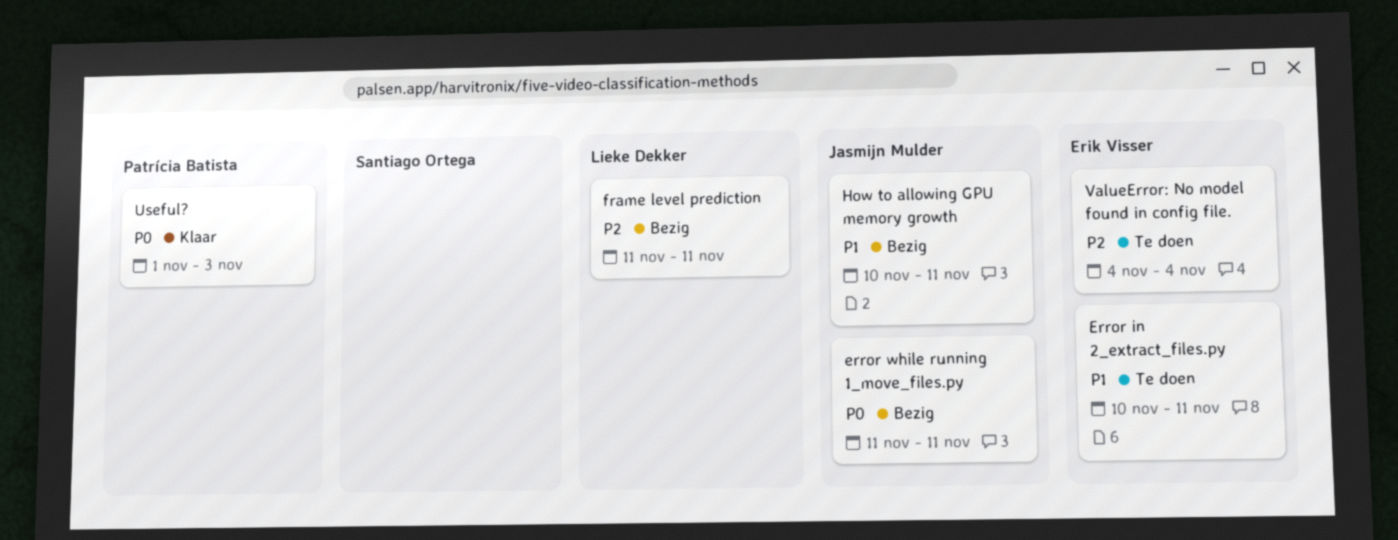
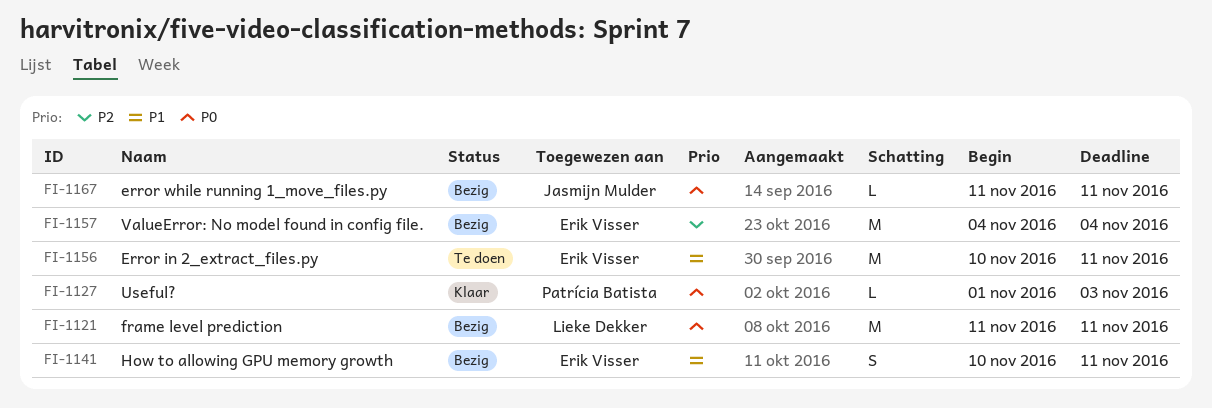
frame level prediction, priority: P2 -> P0
How to allowing GPU memory growth, owner: Jasmijn Mulder -> Erik Visser
ValueError: No model found in config file., status: Te doen -> Bezig

